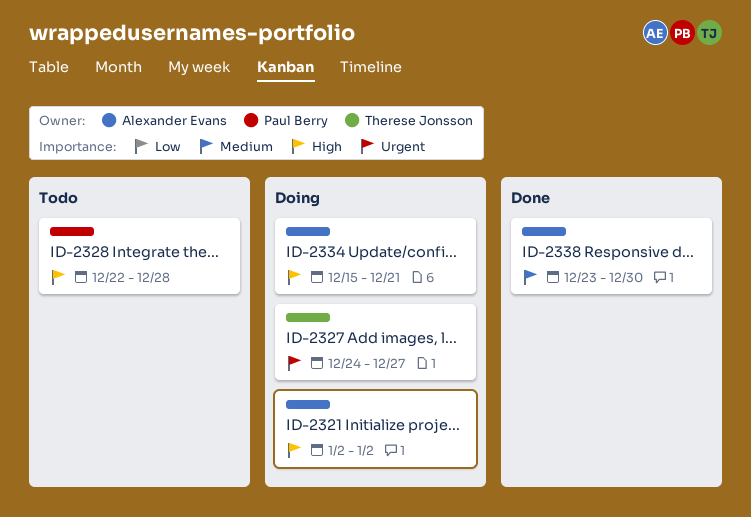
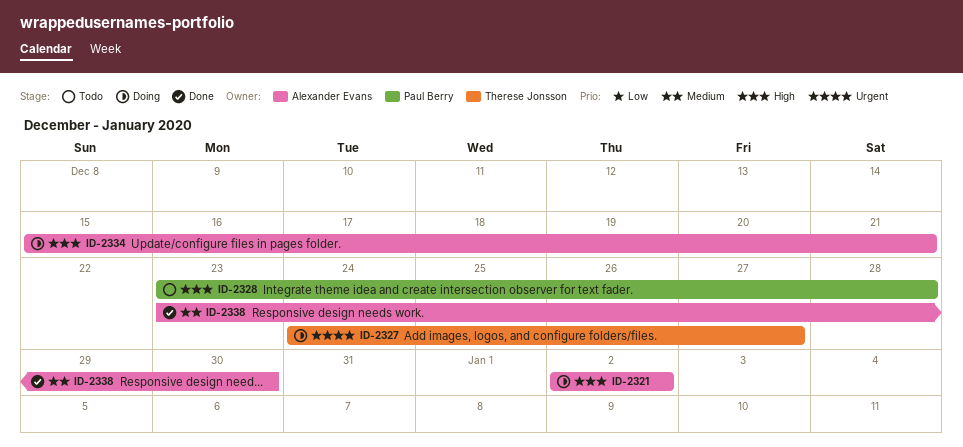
ID-2328, start: Dec 22 -> Dec 23

